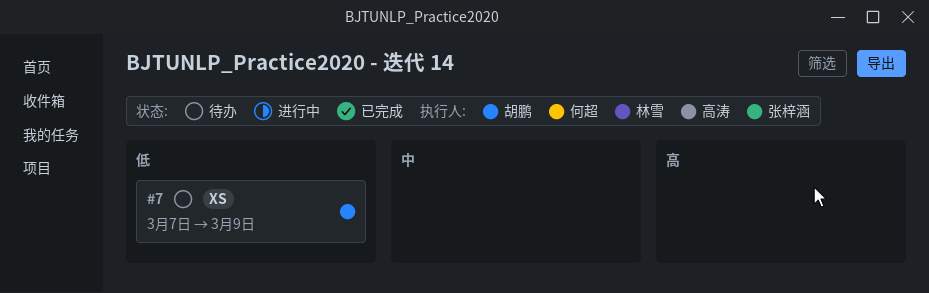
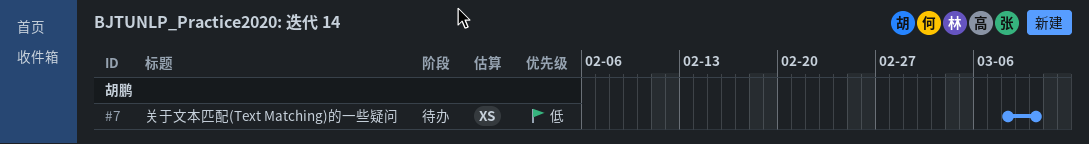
#7, start: Mar 7 -> Mar 8
#7, due: Mar 9 -> Mar 10

